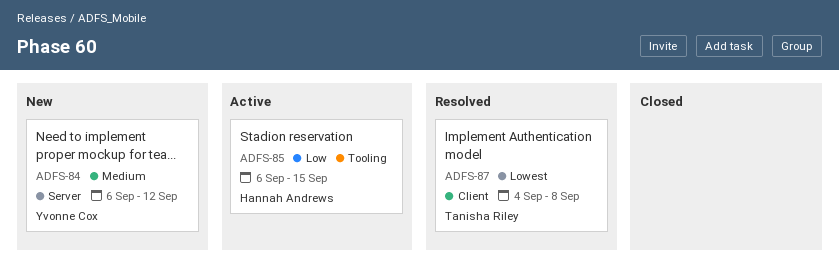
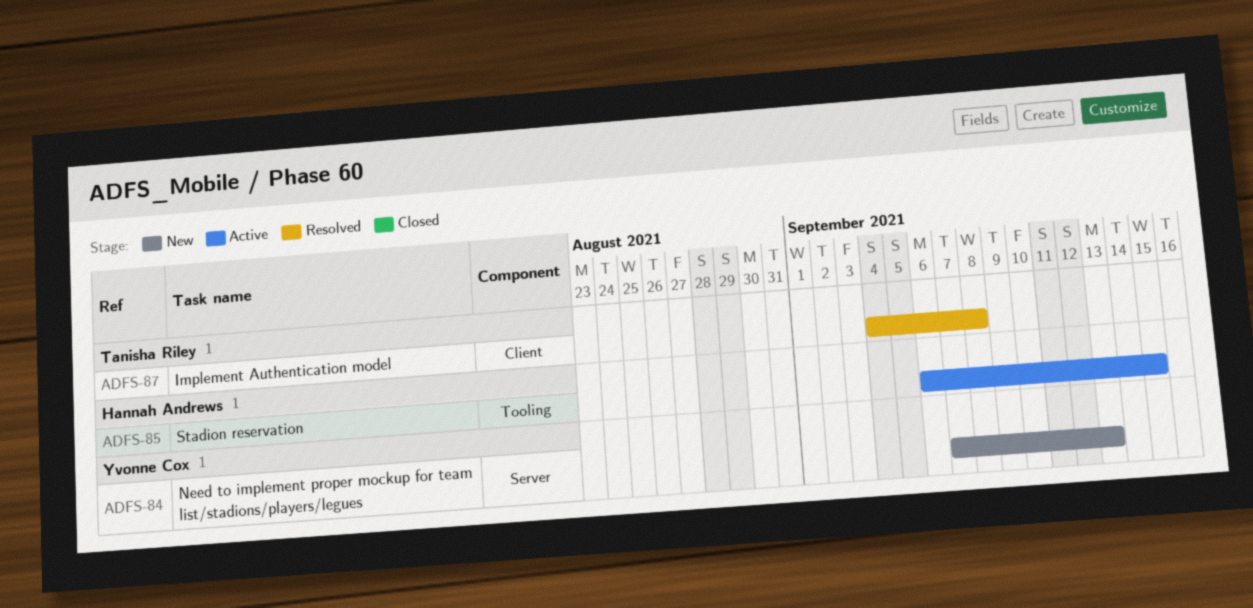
ADFS-84, start: Sep 6 -> Sep 7
ADFS-84, due: Sep 12 -> Sep 13

